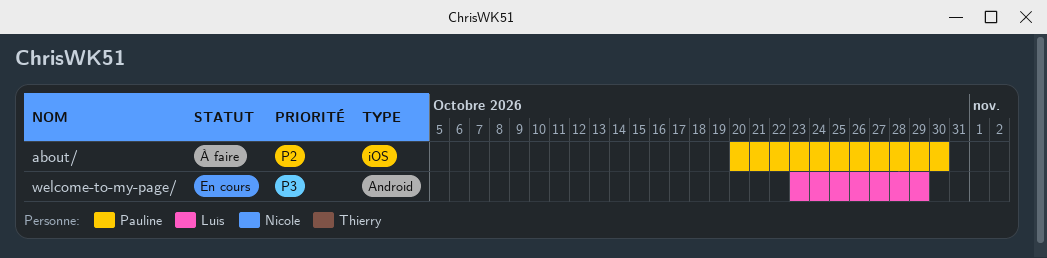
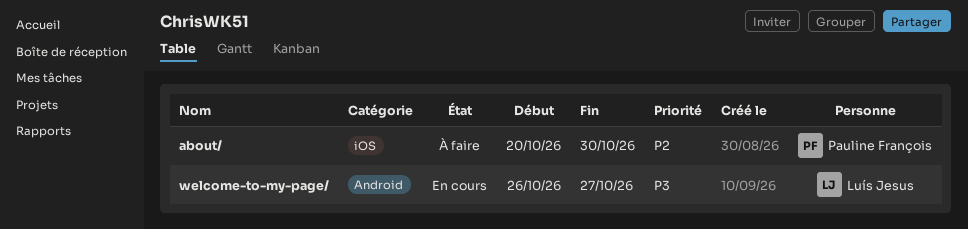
welcome-to-my-page/, start: Oct 23 -> Oct 26
welcome-to-my-page/, due: Oct 29 -> Oct 27

